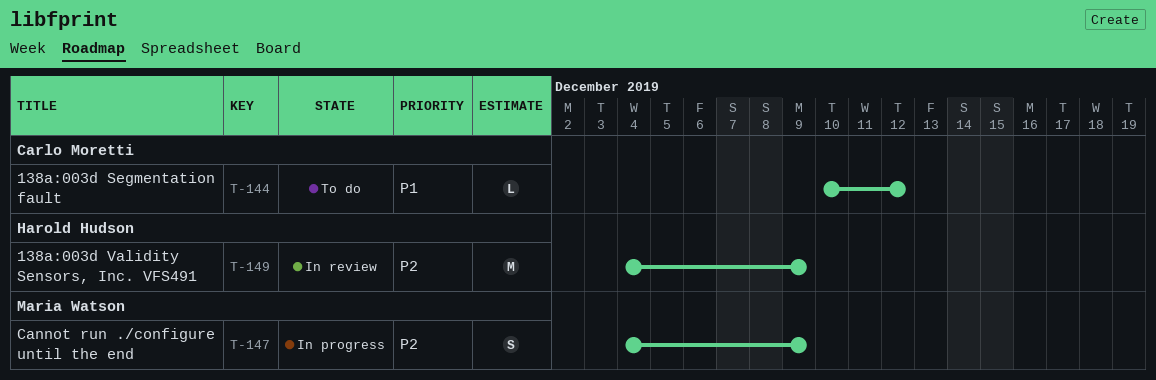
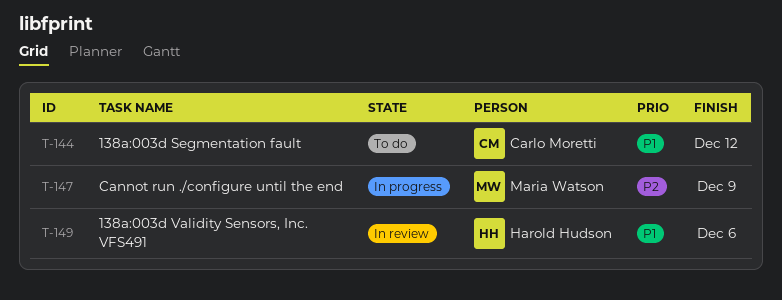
T-149, priority: P2 -> P1
T-149, due: Dec 9 -> Dec 6

